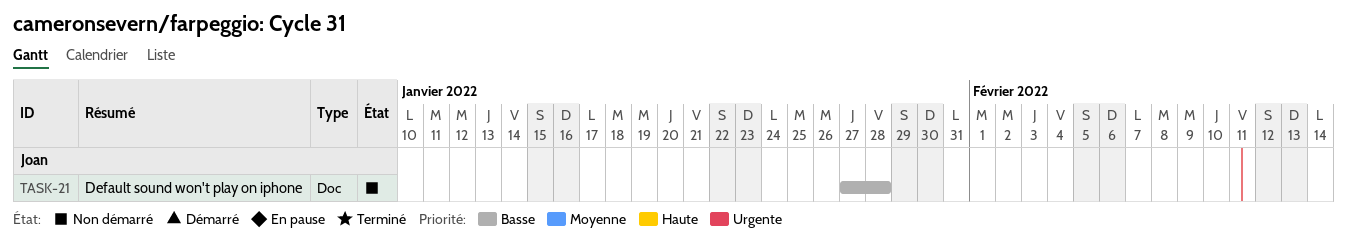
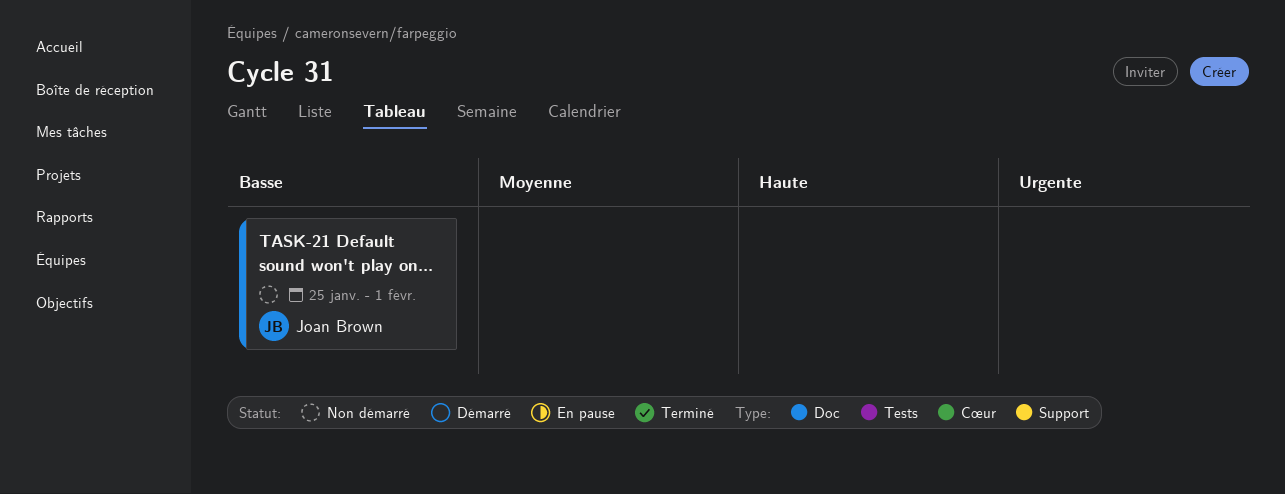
TASK-21, start: Jan 27 -> Jan 25
TASK-21, due: Jan 28 -> Feb 1

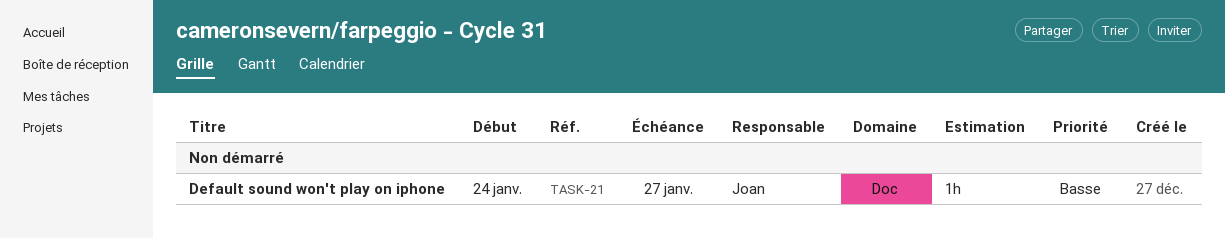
TASK-21, start: Jan 25 -> Jan 24
TASK-21, due: Feb 1 -> Jan 27

